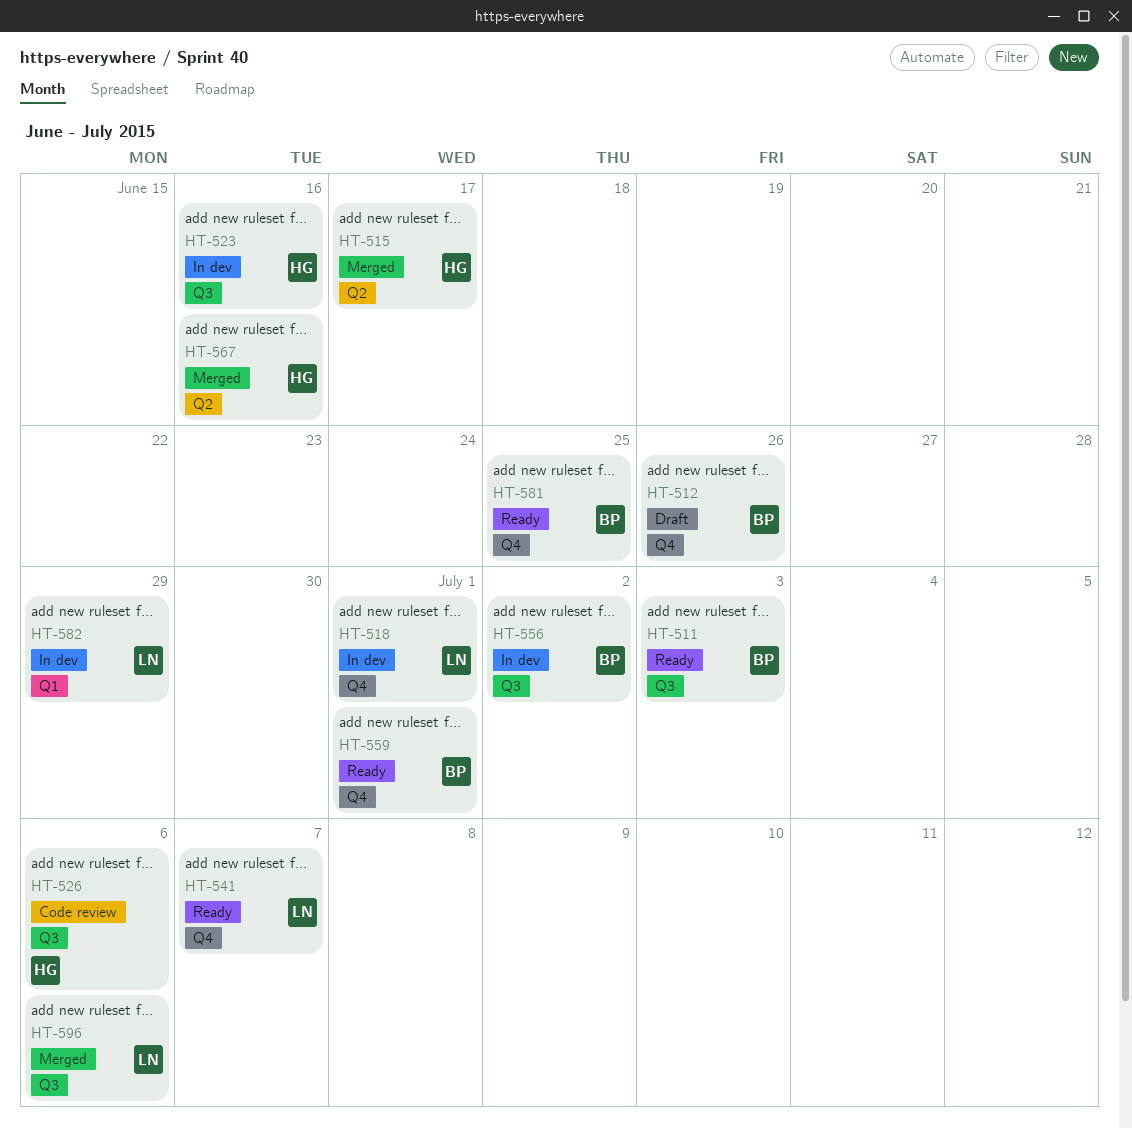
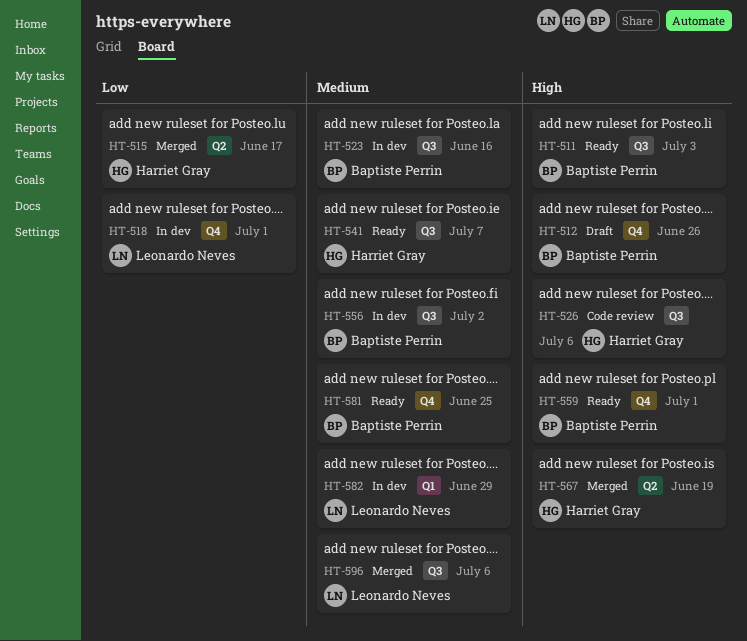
HT-523, owner: Harriet Gray -> Baptiste Perrin
HT-541, owner: Leonardo Neves -> Harriet Gray
HT-541, label: Q4 -> Q3
HT-567, due: Jun 16 -> Jun 19

